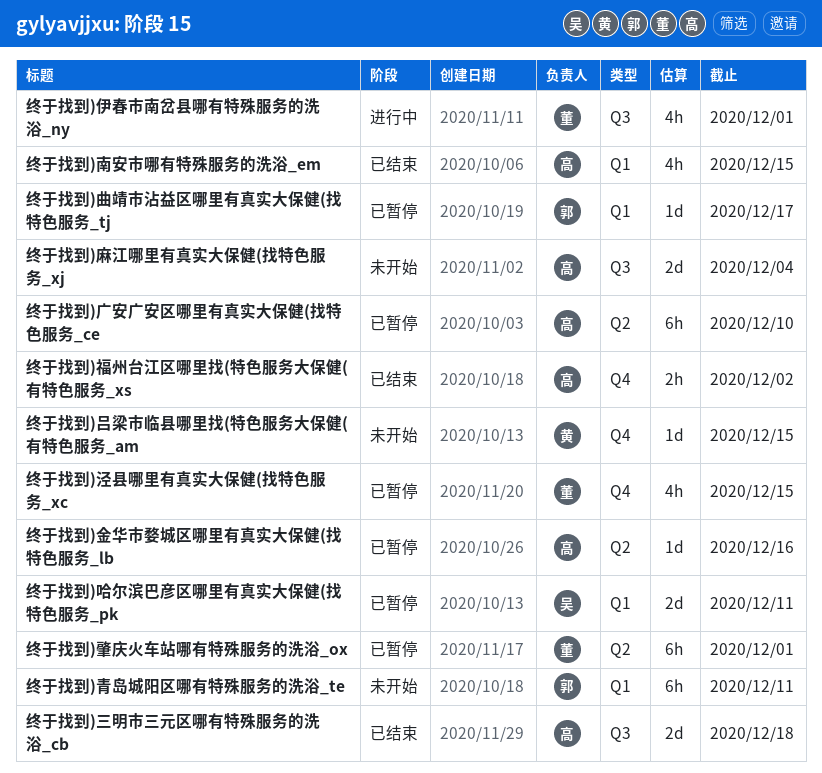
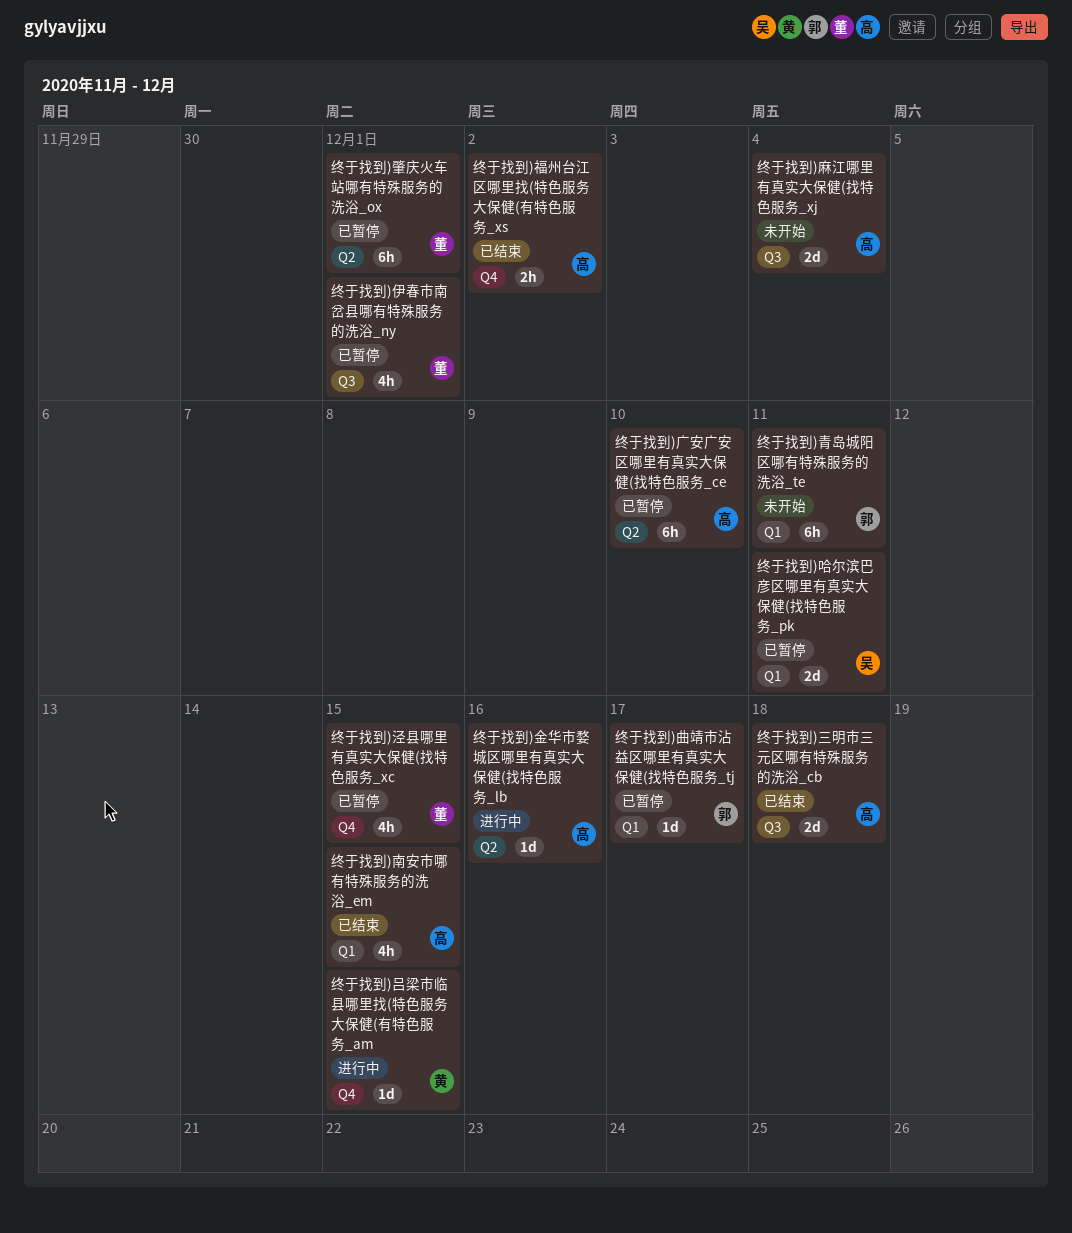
终于找到)伊春市南岔县哪有特殊服务的洗浴_ny, status: 进行中 -> 已暂停
终于找到)吕梁市临县哪里找(特色服务大保健(有特色服务_am, status: 未开始 -> 进行中
终于找到)金华市婺城区哪里有真实大保健(找特色服务_lb, status: 已暂停 -> 进行中

